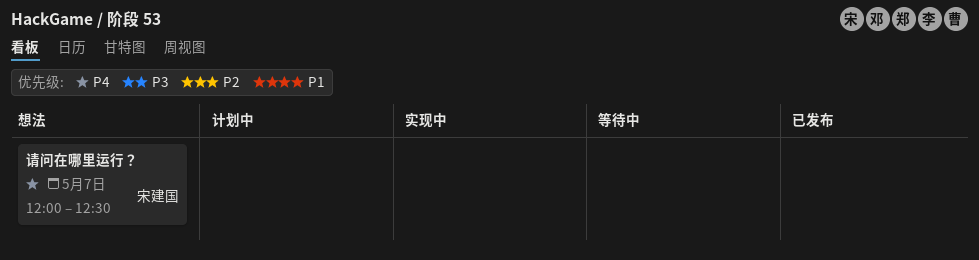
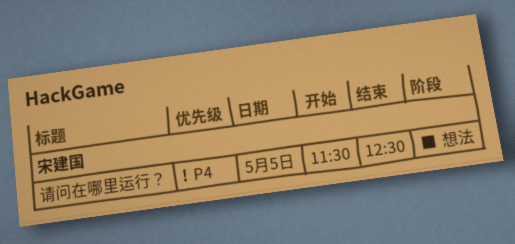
请问在哪里运行？, day: May 7 -> May 5
请问在哪里运行？, begins: 12:00 -> 11:30

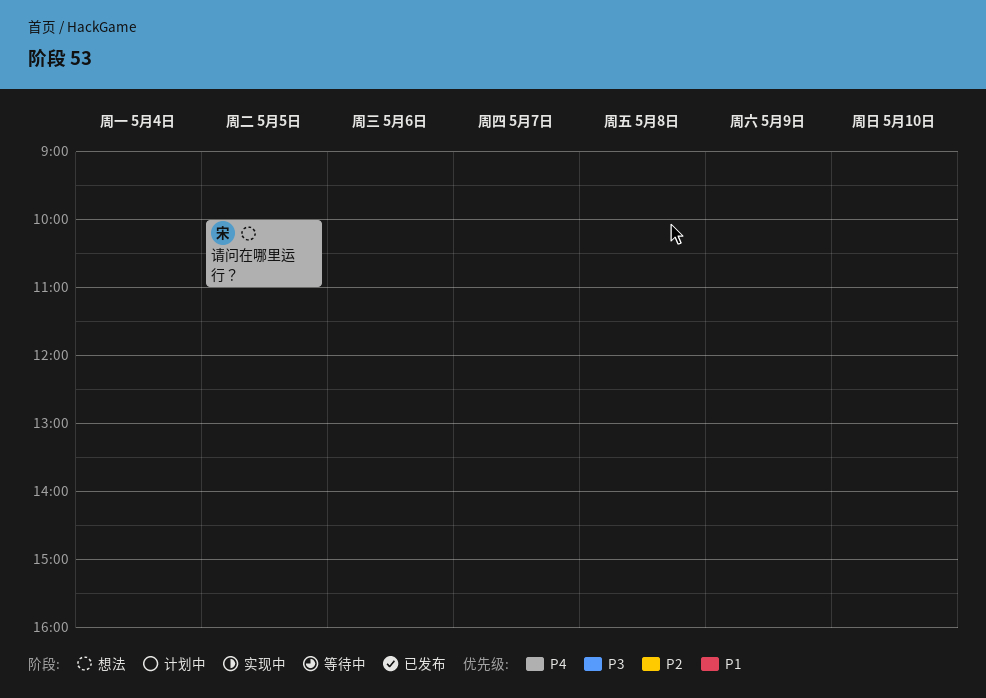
请问在哪里运行？, begins: 11:30 -> 10:00
请问在哪里运行？, ends: 12:30 -> 11:00

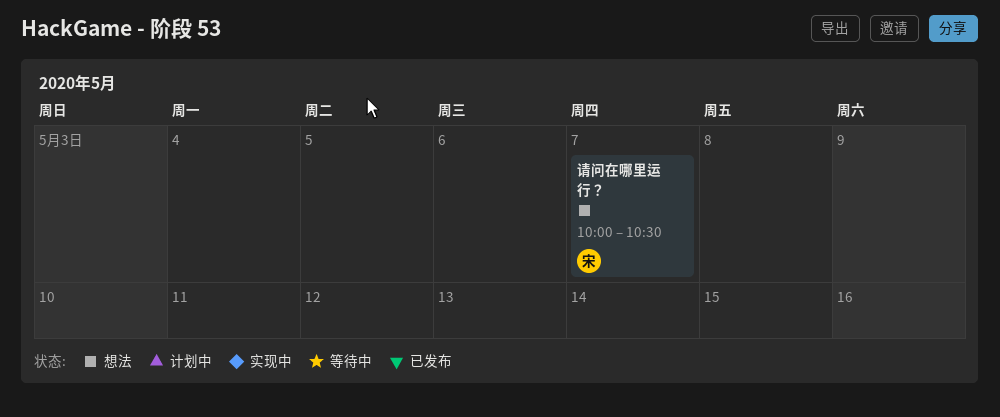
请问在哪里运行？, day: May 5 -> May 7
请问在哪里运行？, ends: 11:00 -> 10:30

